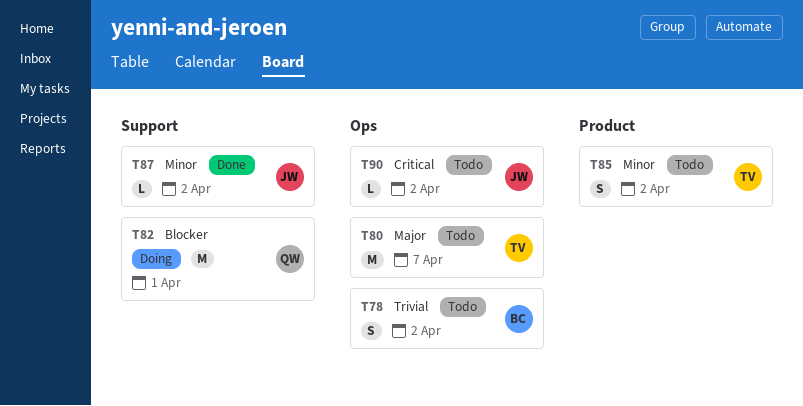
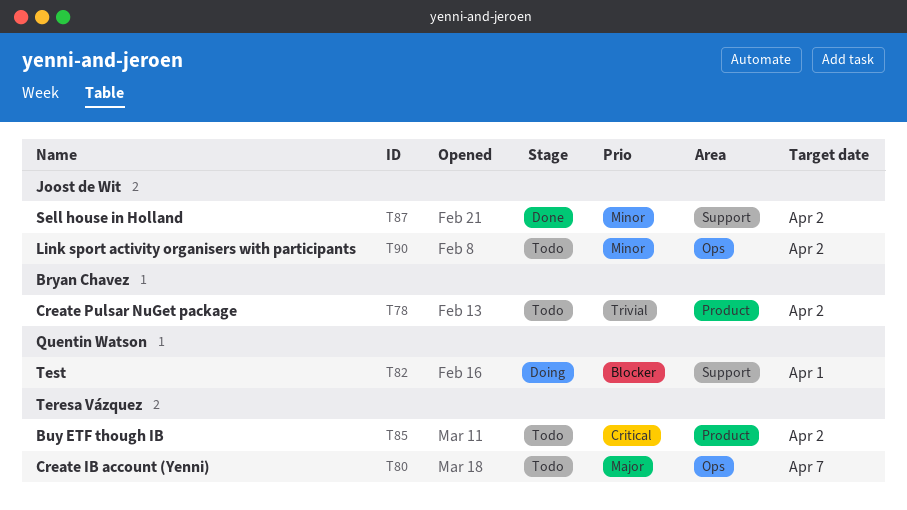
T78, label: Ops -> Product
T85, priority: Minor -> Critical
T90, priority: Critical -> Minor

